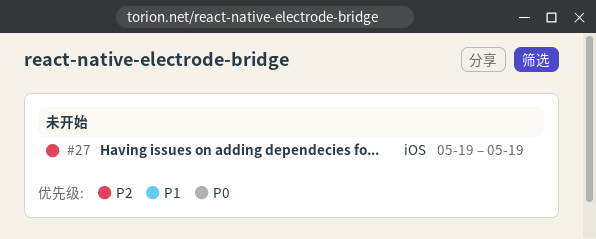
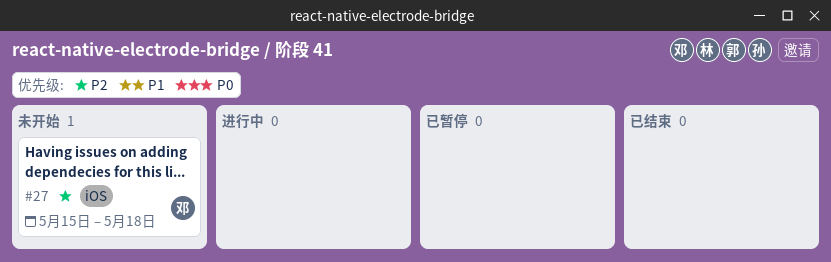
#27, start: May 19 -> May 15
#27, due: May 19 -> May 18

